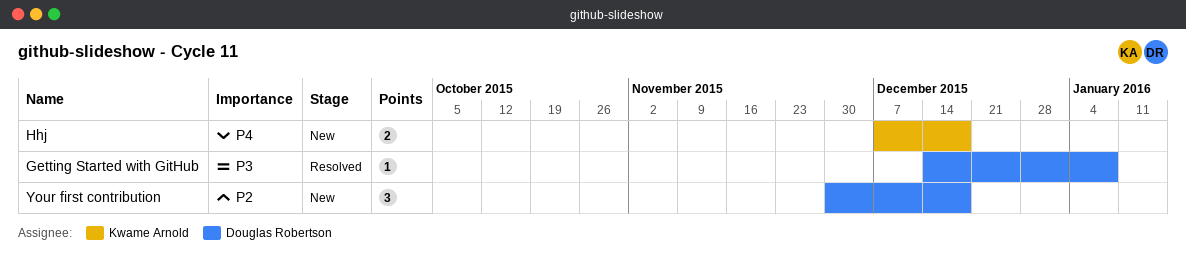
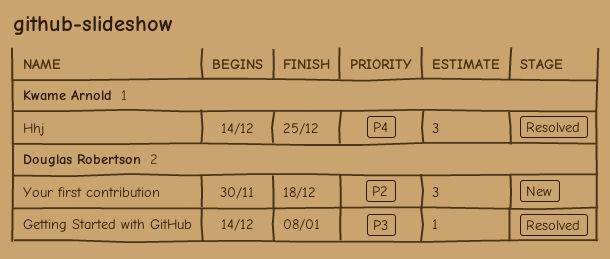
Hhj, status: New -> Resolved
Hhj, estimate: 2 -> 3
Hhj, start: Dec 7 -> Dec 14
Hhj, due: Dec 18 -> Dec 25

